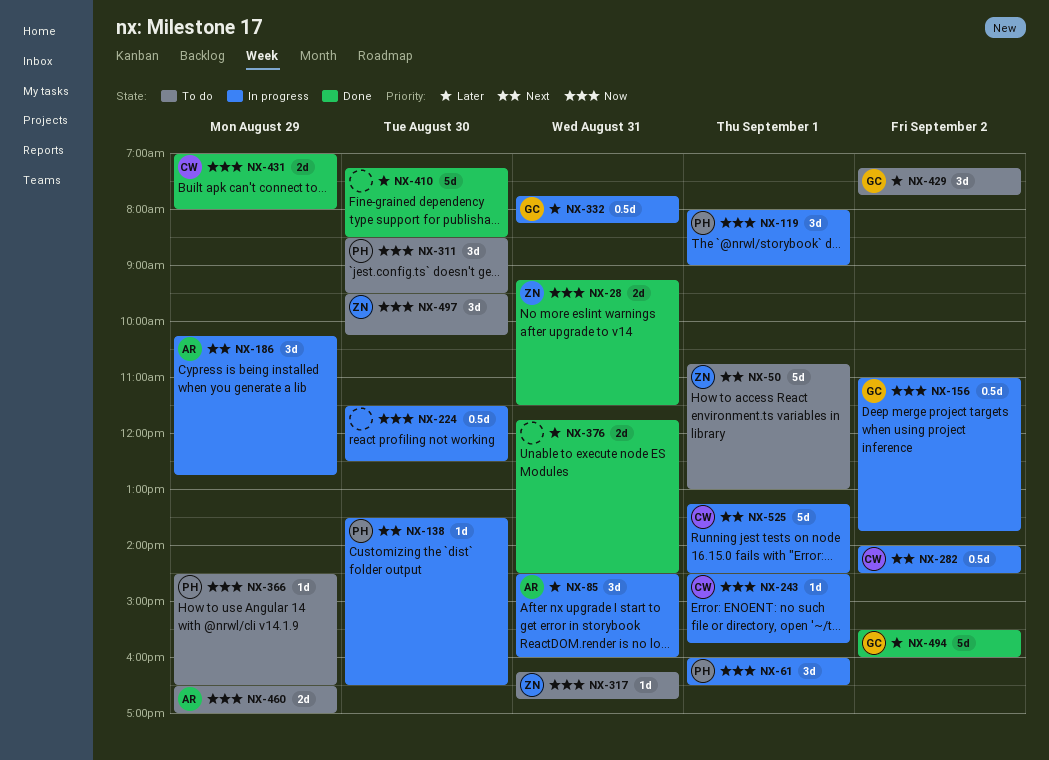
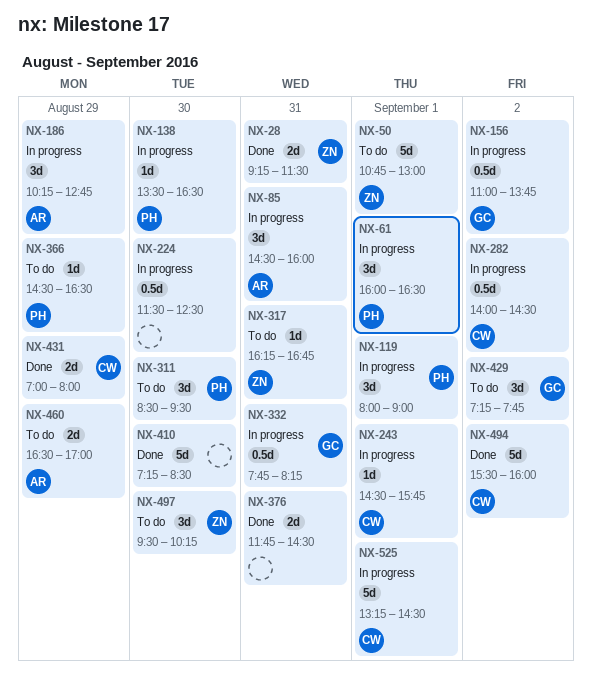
NX-494, owner: GC -> CW

